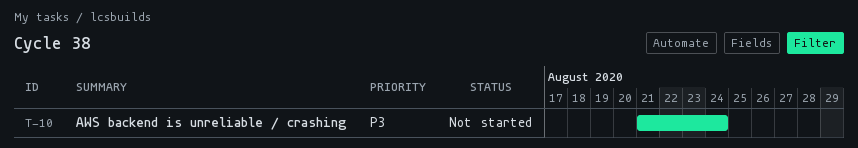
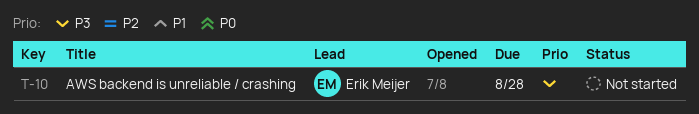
T-10, due: Aug 24 -> Aug 28

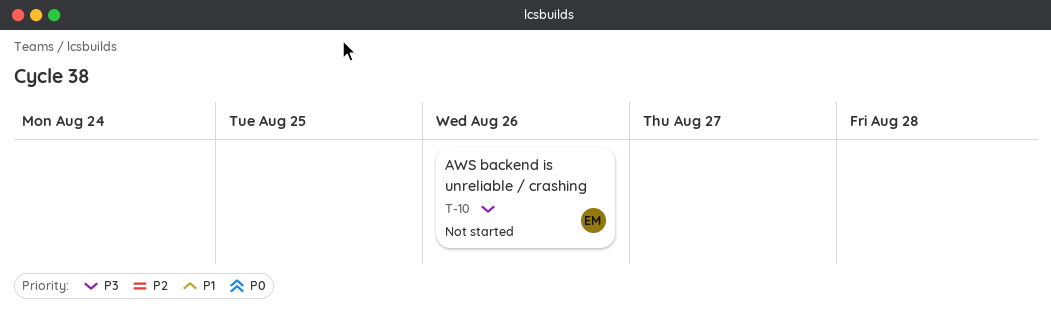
T-10, due: Aug 28 -> Aug 26

